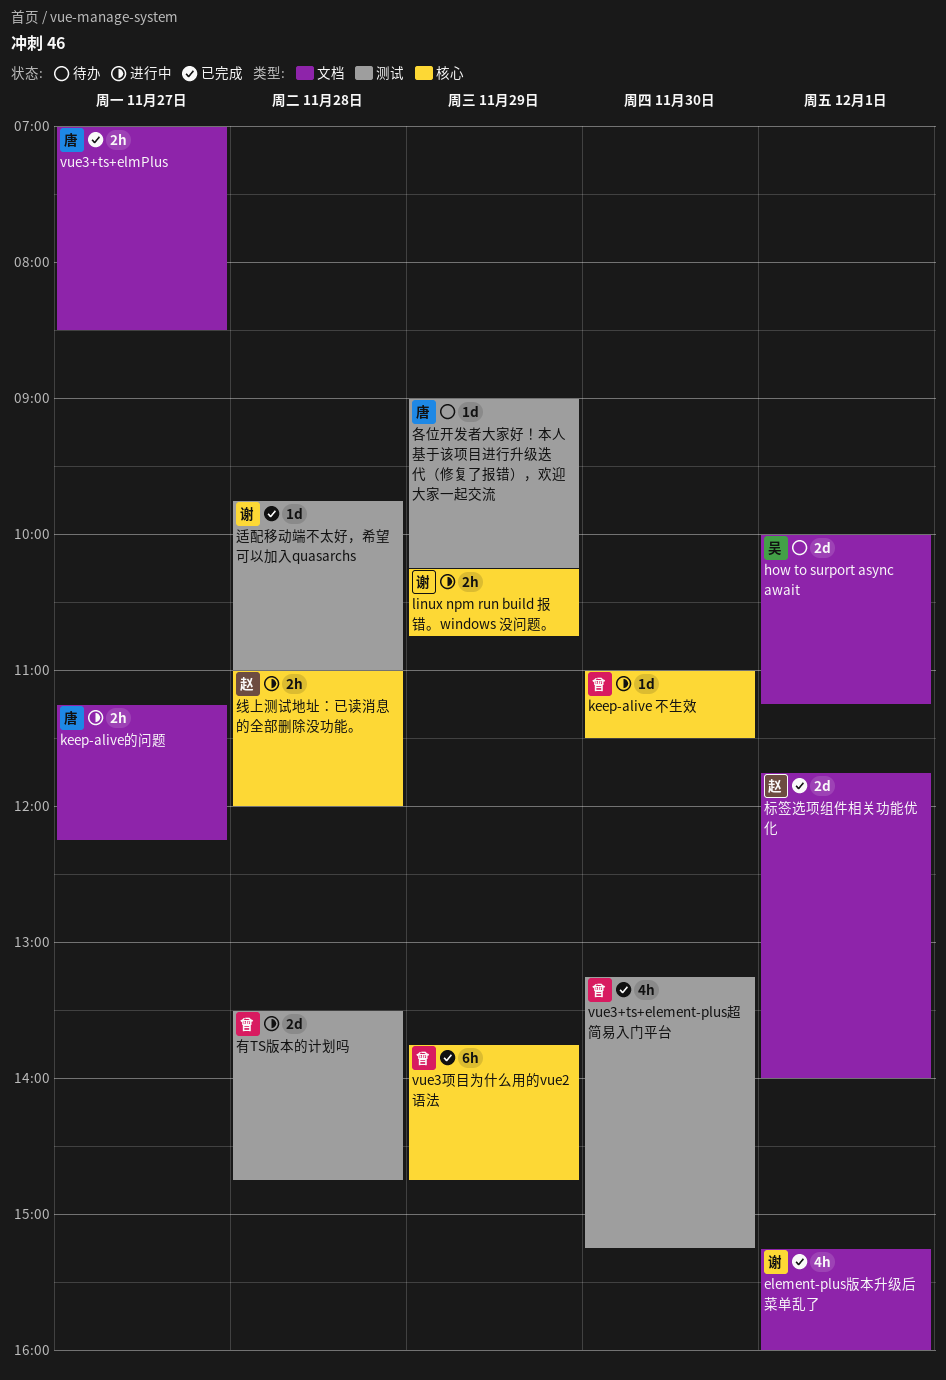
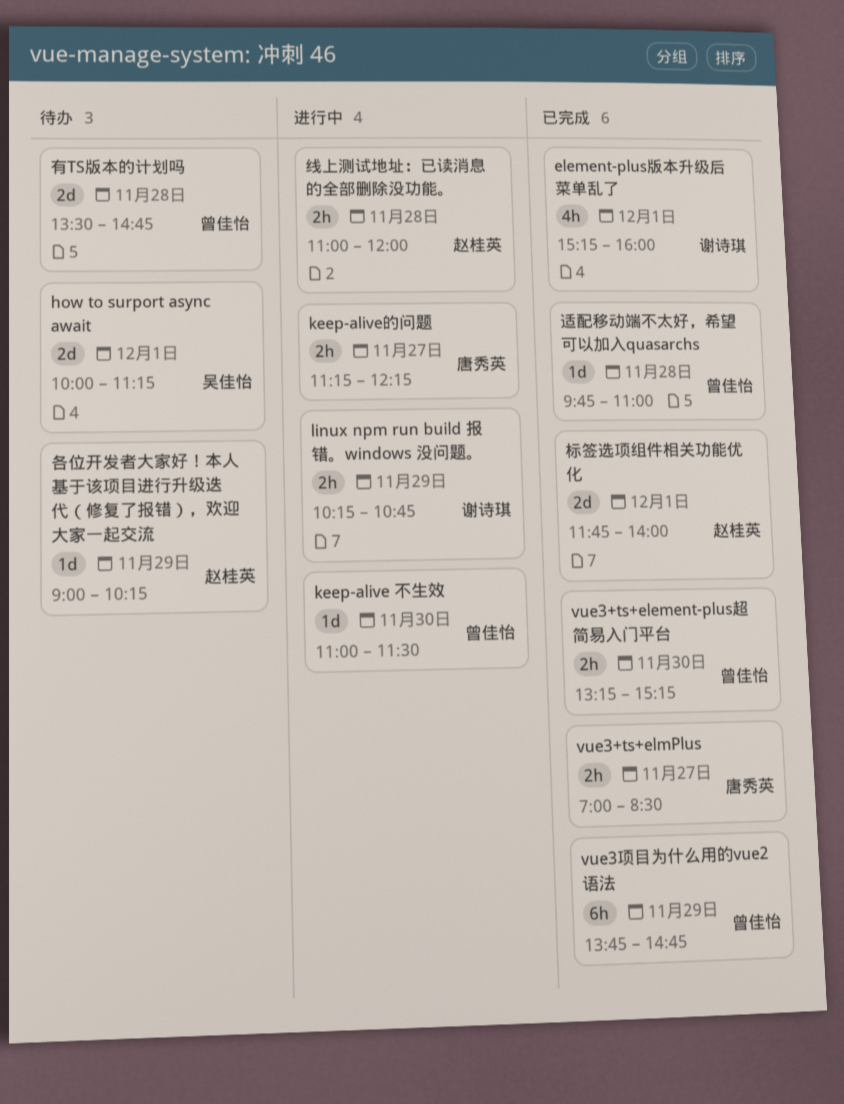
vue3+ts+element-plus超简易入门平台, estimate: 4h -> 2h
各位开发者大家好！本人基于该项目进行升级迭代（修复了报错），欢迎大家一起交流, owner: 唐秀英 -> 赵桂英
有TS版本的计划吗, status: 进行中 -> 待办
适配移动端不太好，希望可以加入quasarchs, owner: 谢诗琪 -> 曾佳怡

